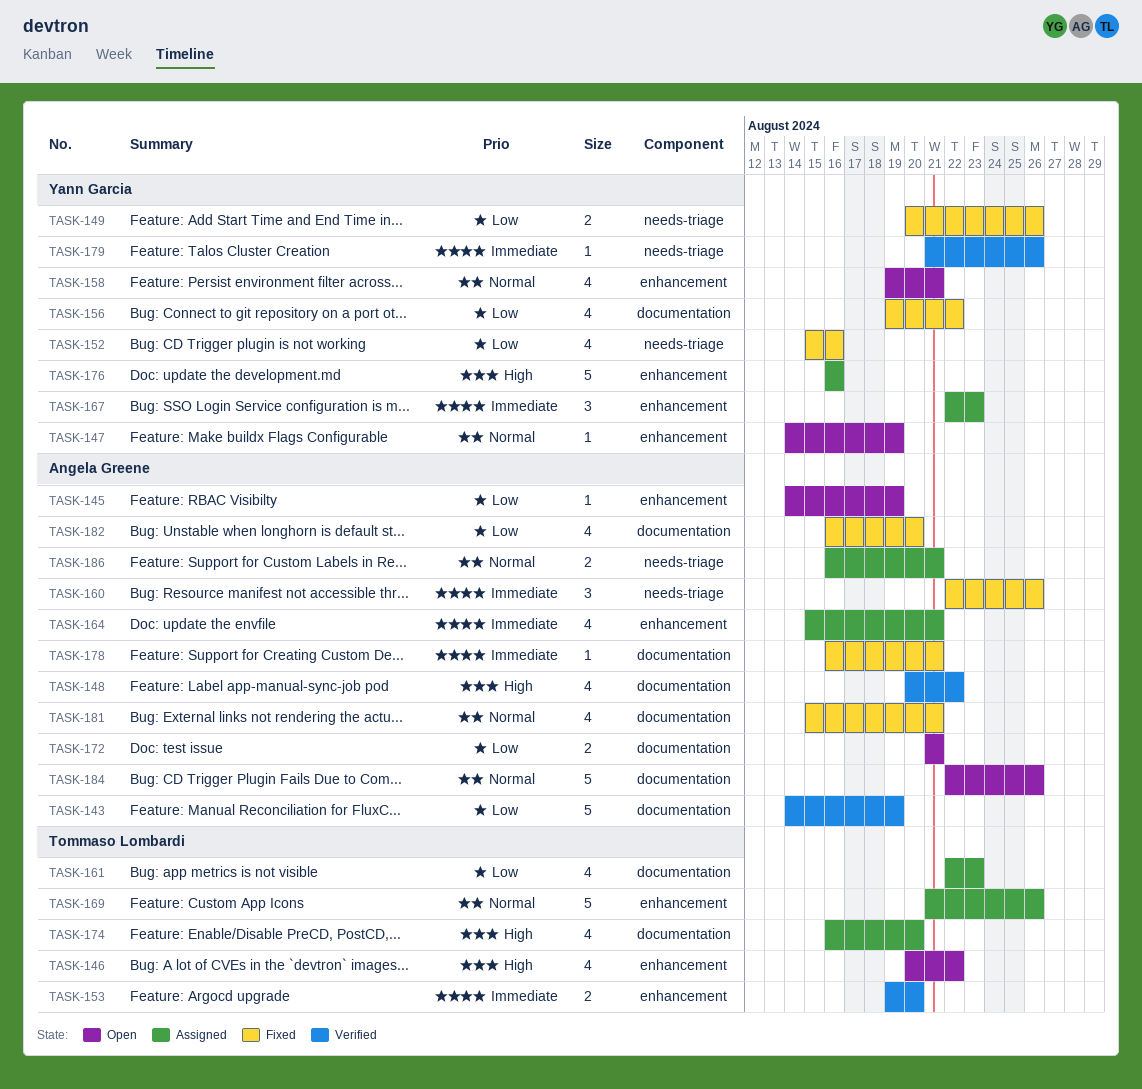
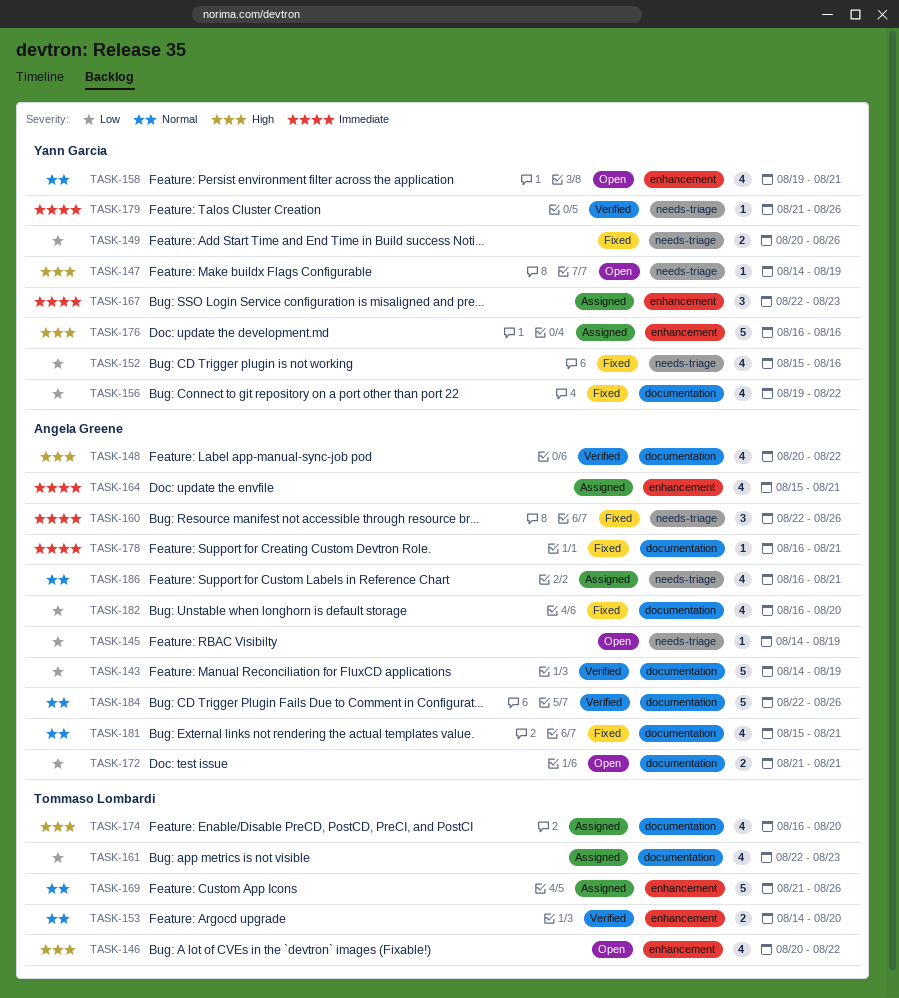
TASK-145, label: enhancement -> needs-triage
TASK-147, priority: Normal -> High
TASK-147, label: enhancement -> needs-triage
TASK-153, priority: Immediate -> Normal
TASK-153, start: Aug 19 -> Aug 14
TASK-184, status: Open -> Verified
TASK-186, estimate: 2 -> 4

